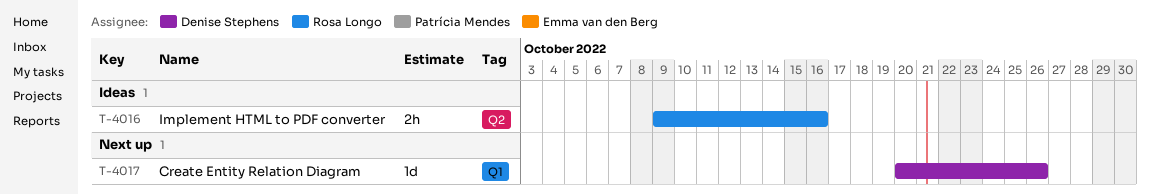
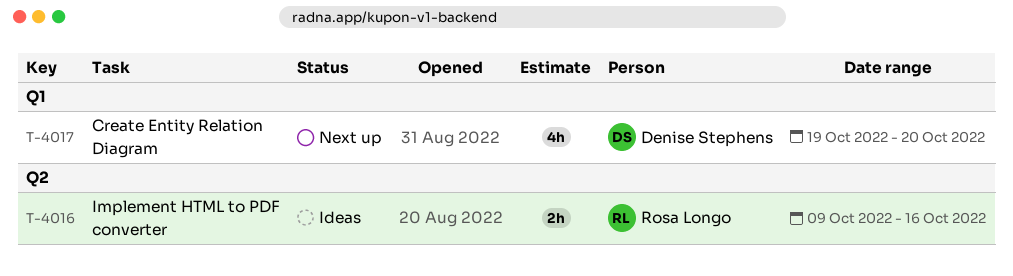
T-4017, estimate: 1d -> 4h
T-4017, start: Oct 20 -> Oct 19
T-4017, due: Oct 26 -> Oct 20

